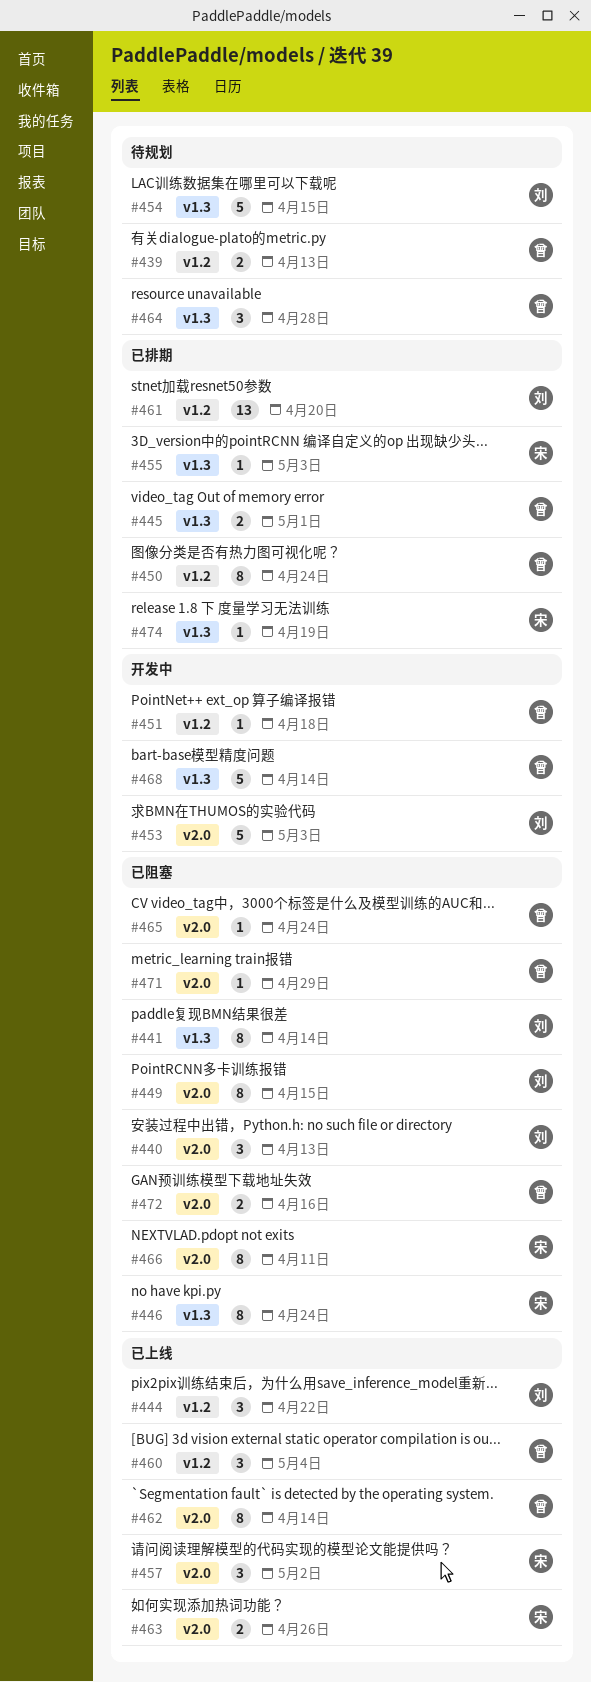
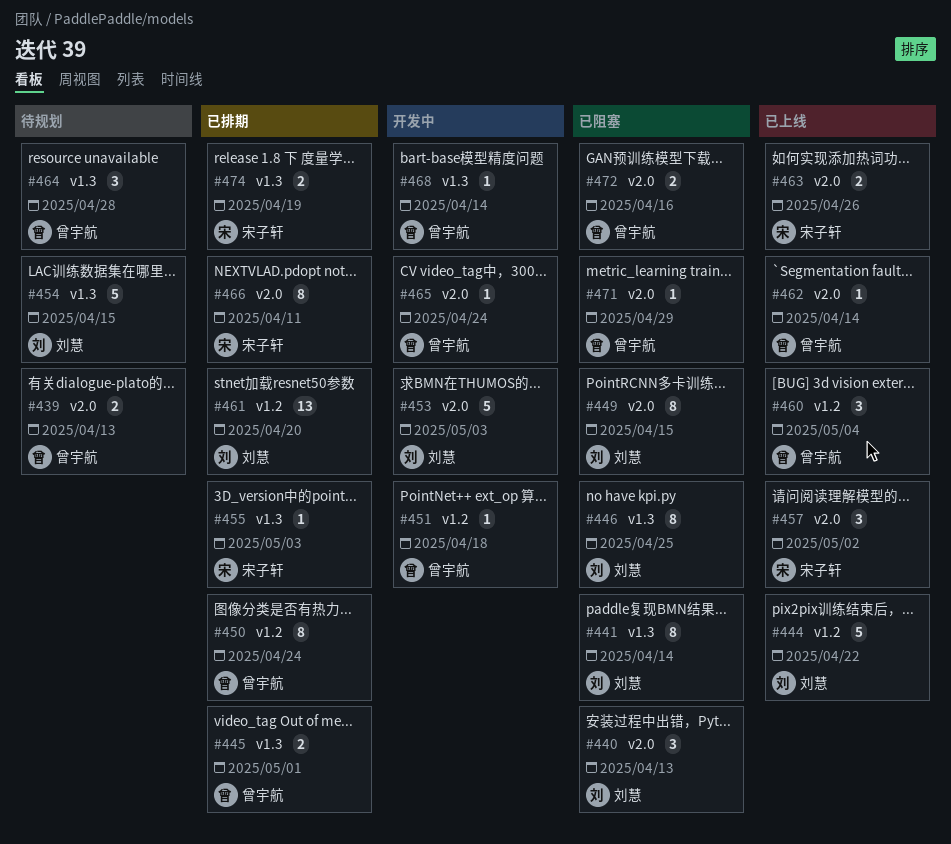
#439, label: v1.2 -> v2.0
#444, estimate: 3 -> 5
#446, owner: 宋子轩 -> 刘慧
#446, due: Apr 24 -> Apr 25
#462, estimate: 8 -> 1
#465, status: 已阻塞 -> 开发中
#466, status: 已阻塞 -> 已排期
#468, estimate: 5 -> 1
#474, estimate: 1 -> 2

